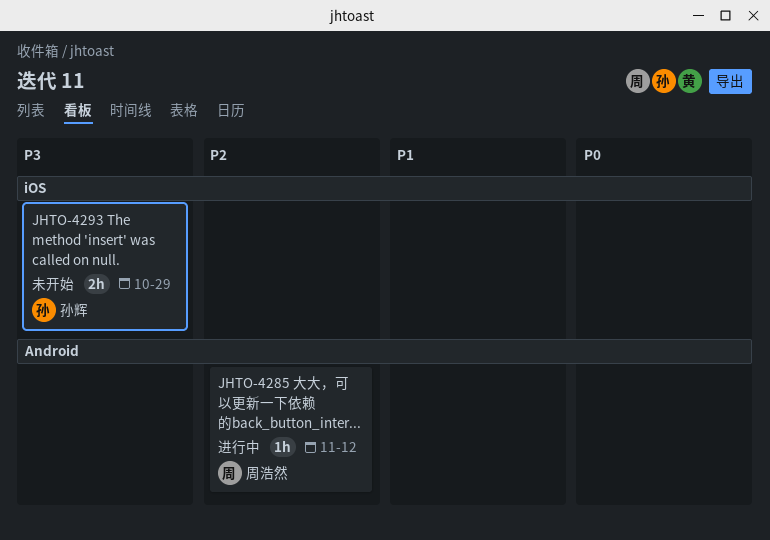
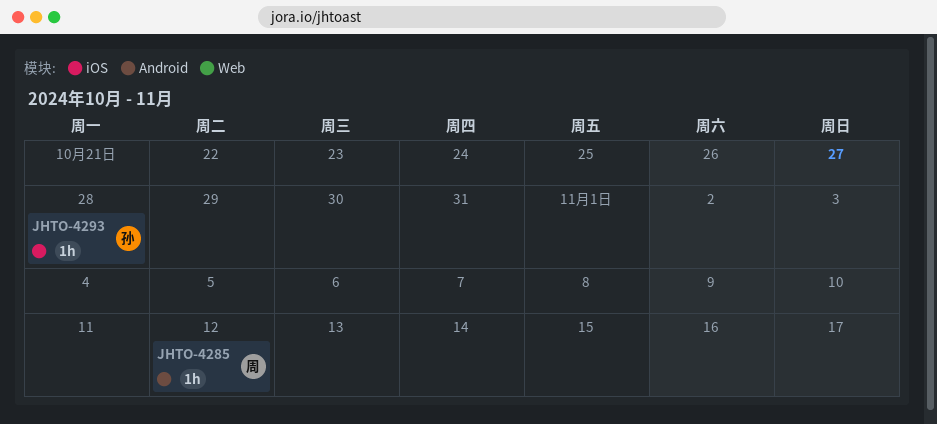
JHTO-4293, estimate: 2h -> 1h
JHTO-4293, due: Oct 29 -> Oct 28

